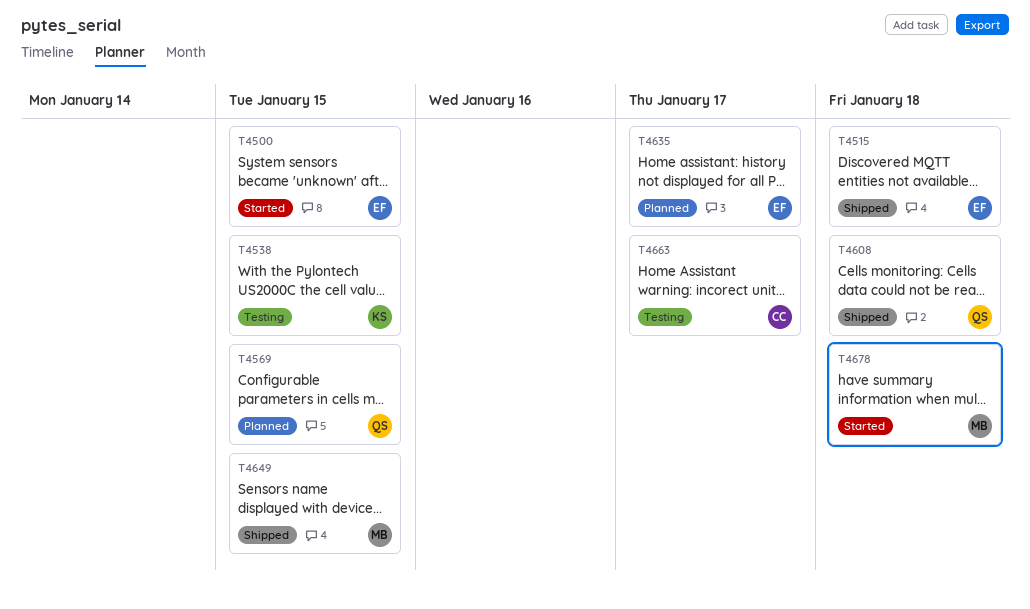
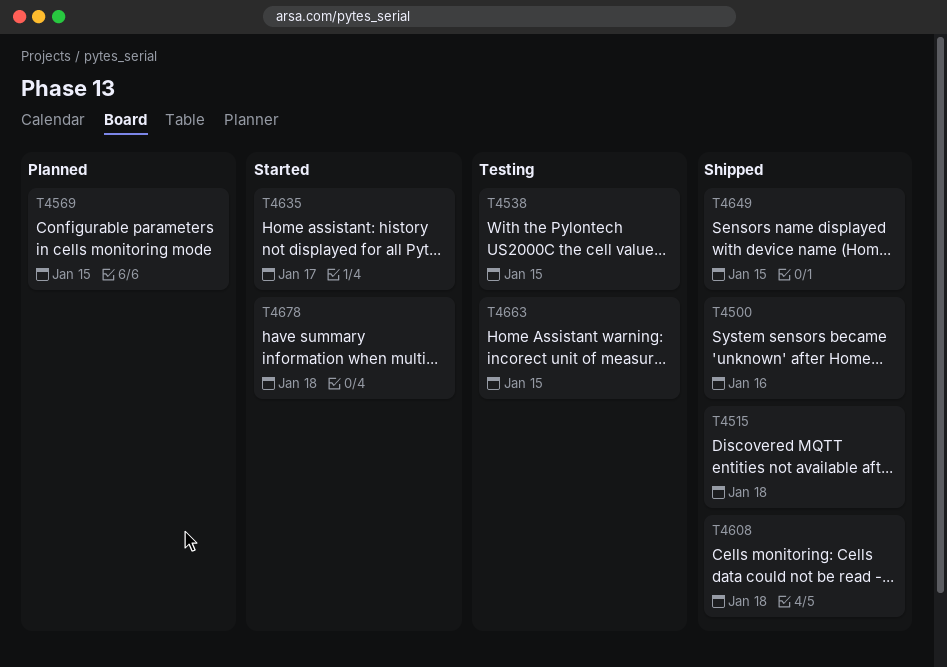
T4500, status: Started -> Shipped
T4500, due: Jan 15 -> Jan 16
T4635, status: Planned -> Started
T4663, due: Jan 17 -> Jan 15

